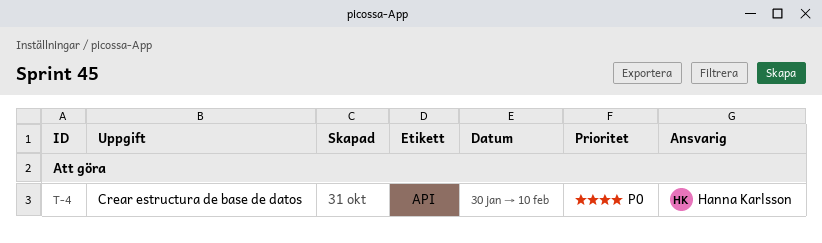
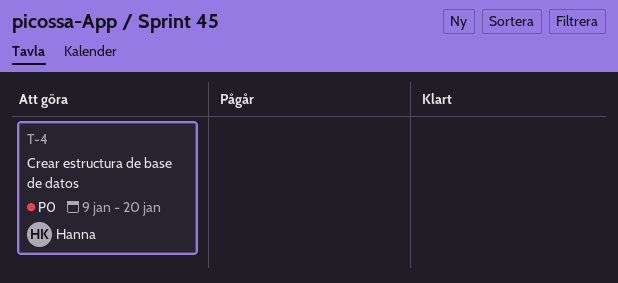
T-4, start: Jan 30 -> Jan 9
T-4, due: Feb 10 -> Jan 20

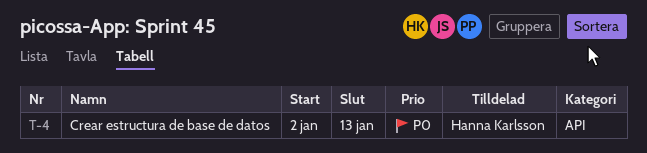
T-4, start: Jan 9 -> Jan 2
T-4, due: Jan 20 -> Jan 13

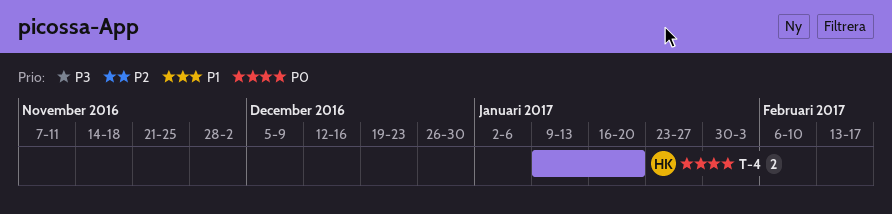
T-4, start: Jan 2 -> Jan 9
T-4, due: Jan 13 -> Jan 20

